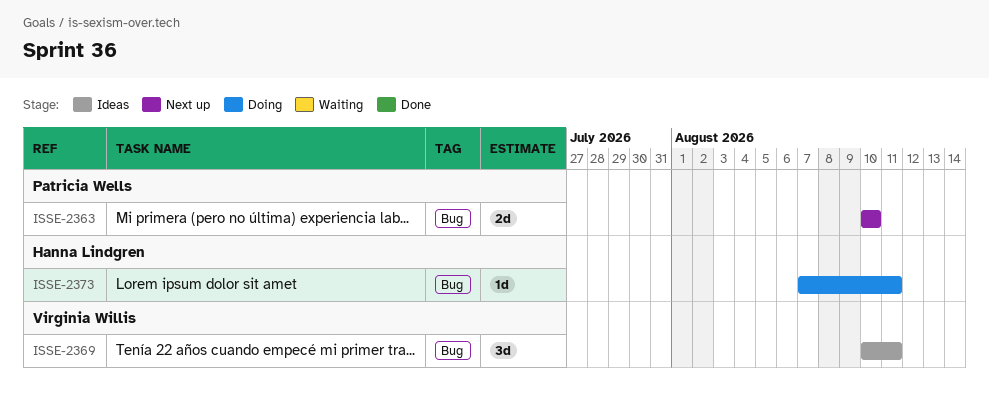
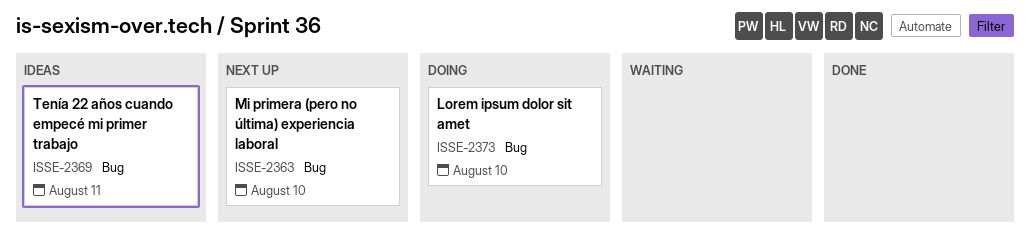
ISSE-2373, due: Aug 11 -> Aug 10

